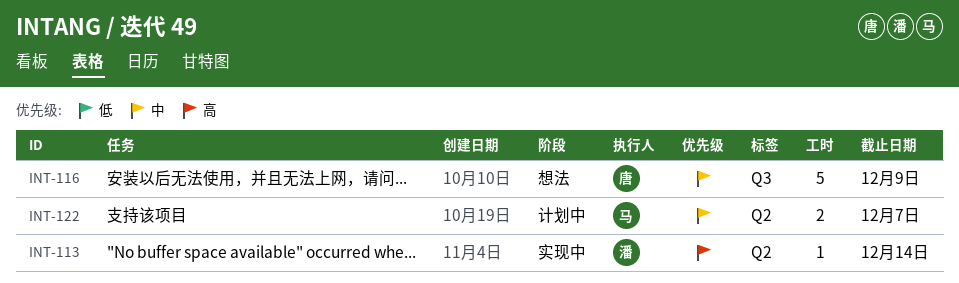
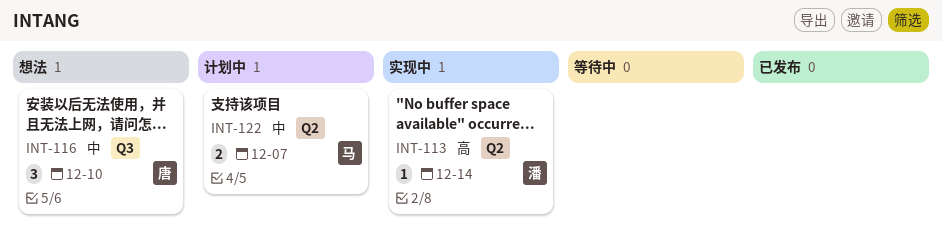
INT-116, estimate: 5 -> 3
INT-116, due: Dec 9 -> Dec 10

